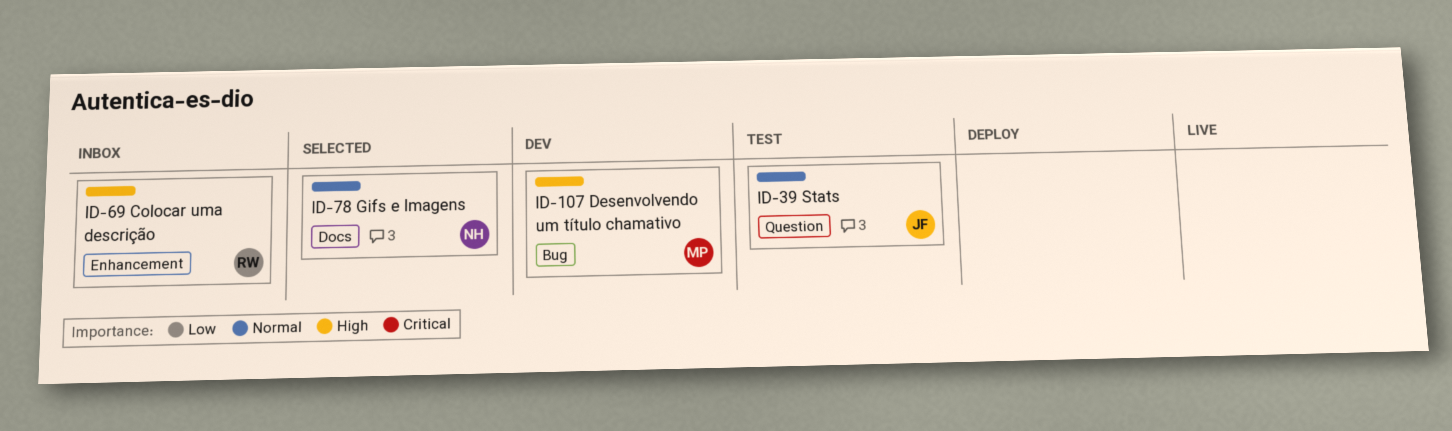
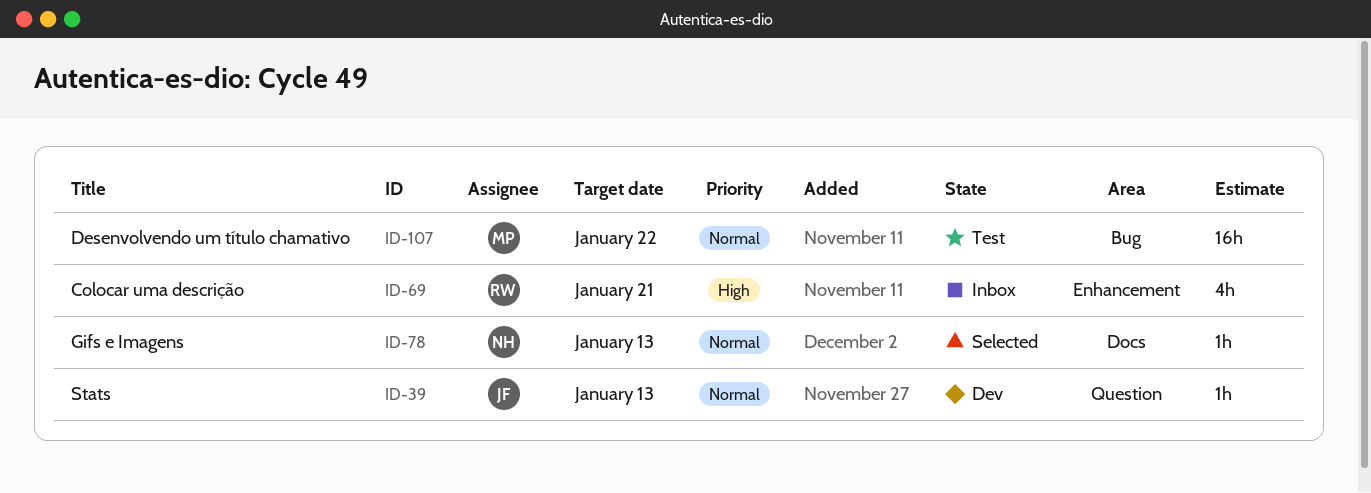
ID-39, status: Test -> Dev
ID-107, status: Dev -> Test
ID-107, priority: High -> Normal

